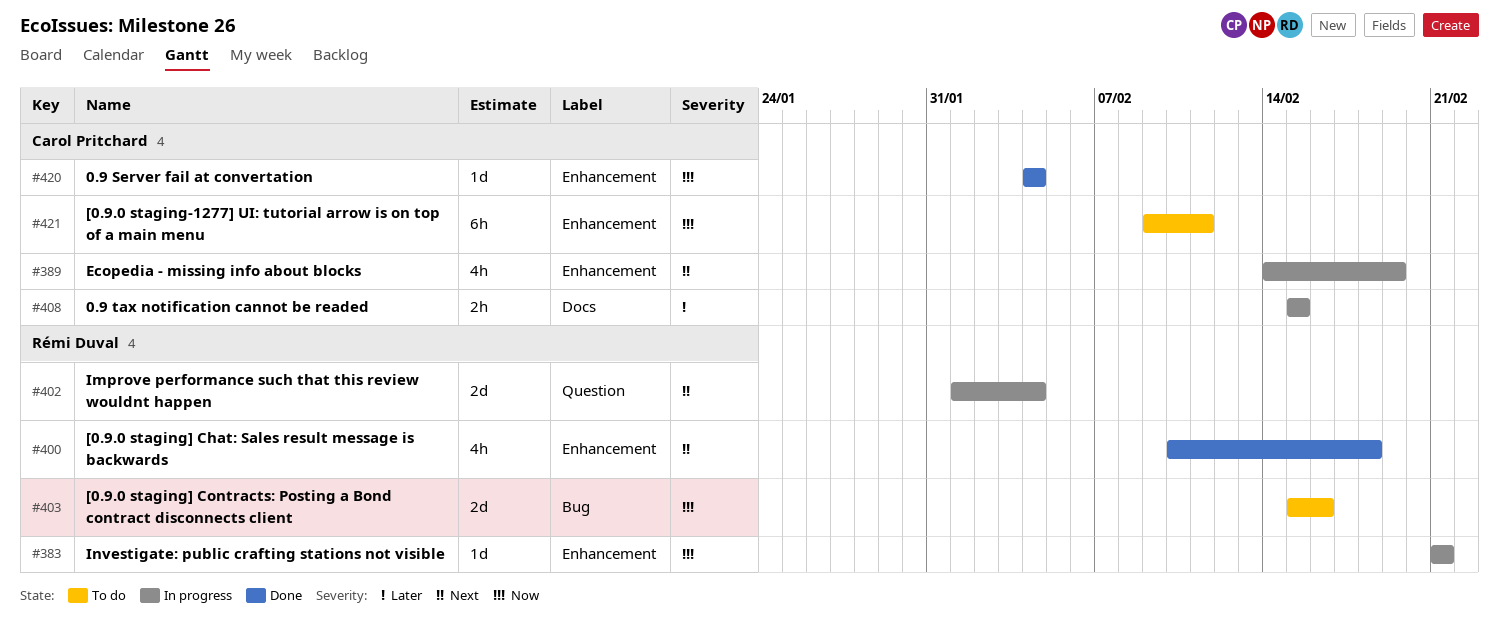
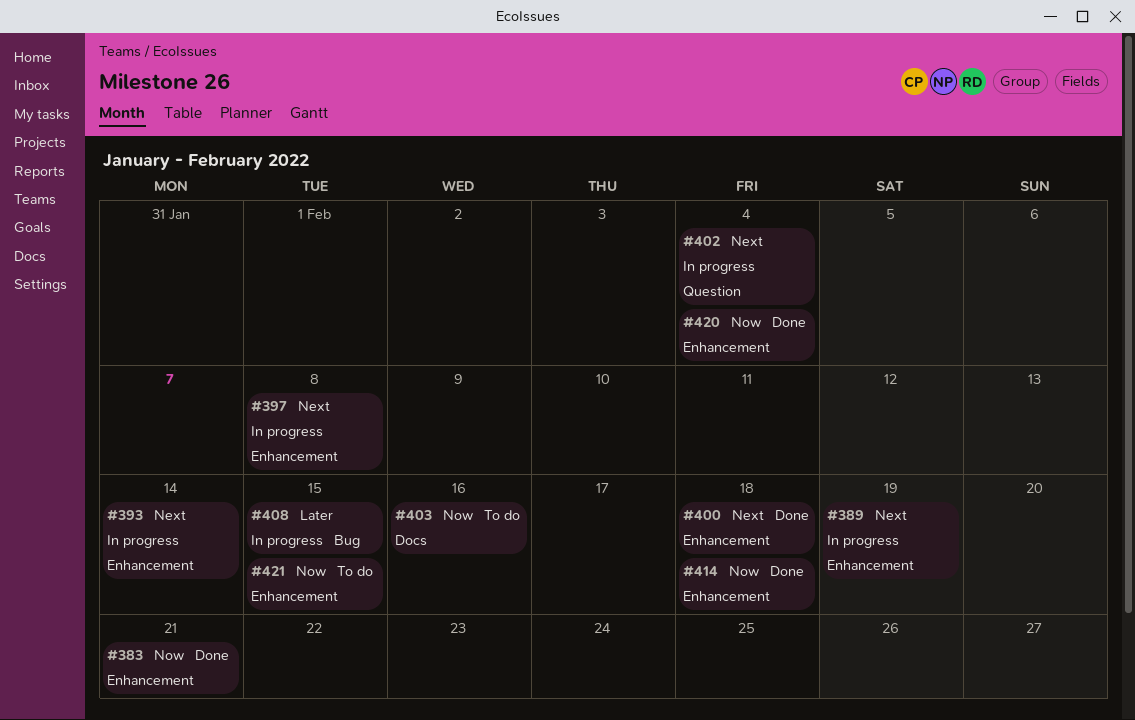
#383, status: In progress -> Done
#393: none -> present
#397: none -> present
#403, label: Bug -> Docs
#408, label: Docs -> Bug
#414: none -> present
#421, due: Feb 11 -> Feb 15

